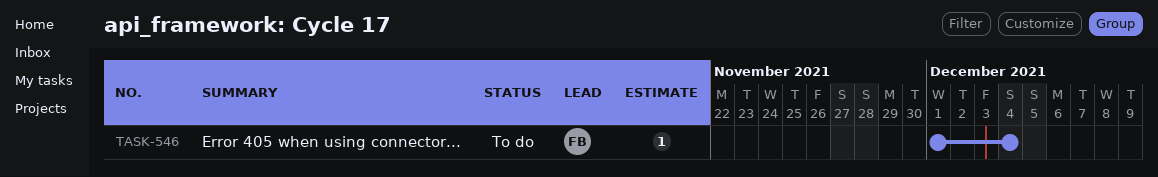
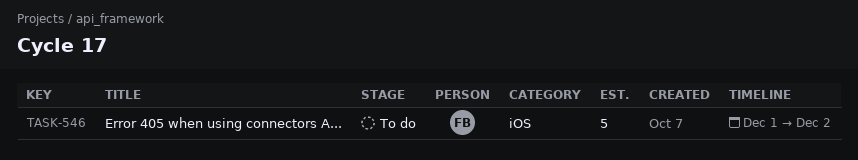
TASK-546, estimate: 1 -> 5
TASK-546, due: Dec 4 -> Dec 2

